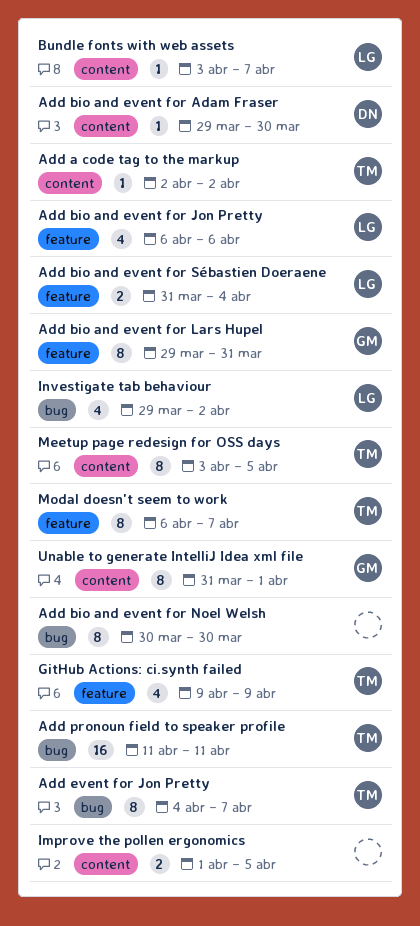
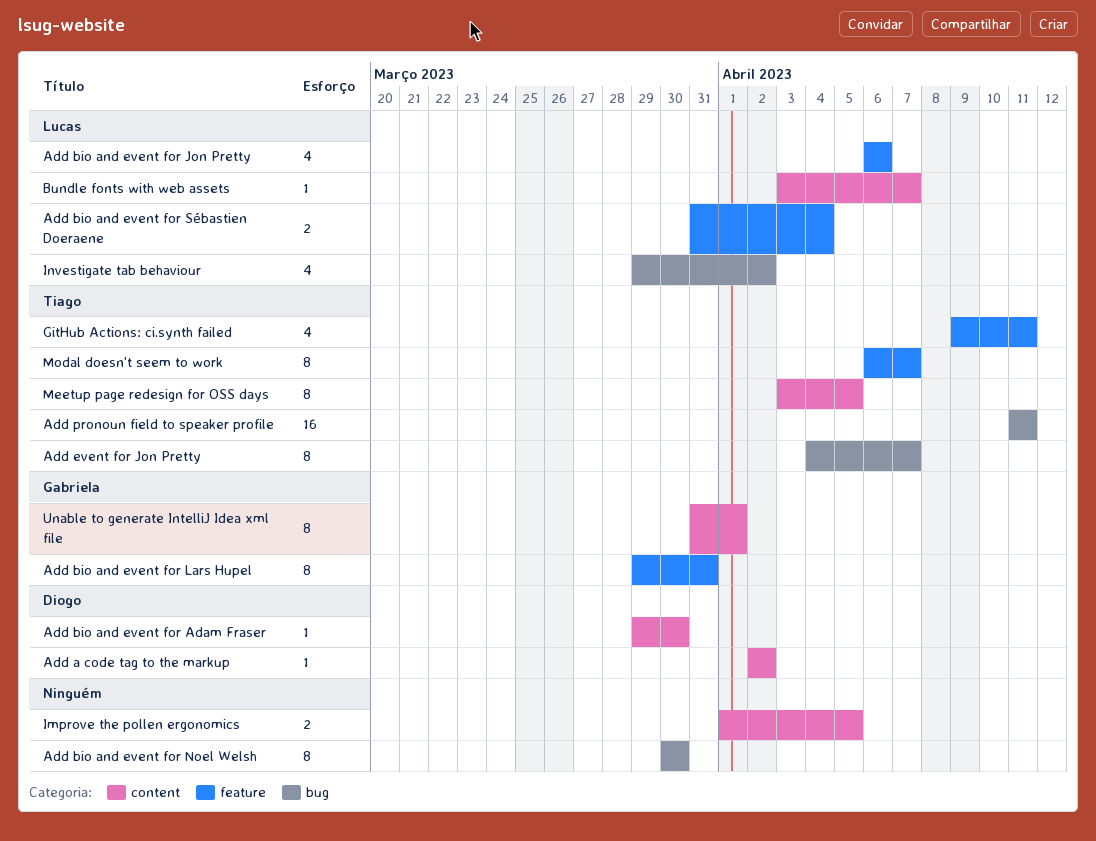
Add a code tag to the markup, owner: Tiago -> Diogo
GitHub Actions: ci.synth failed, due: Apr 9 -> Apr 11

